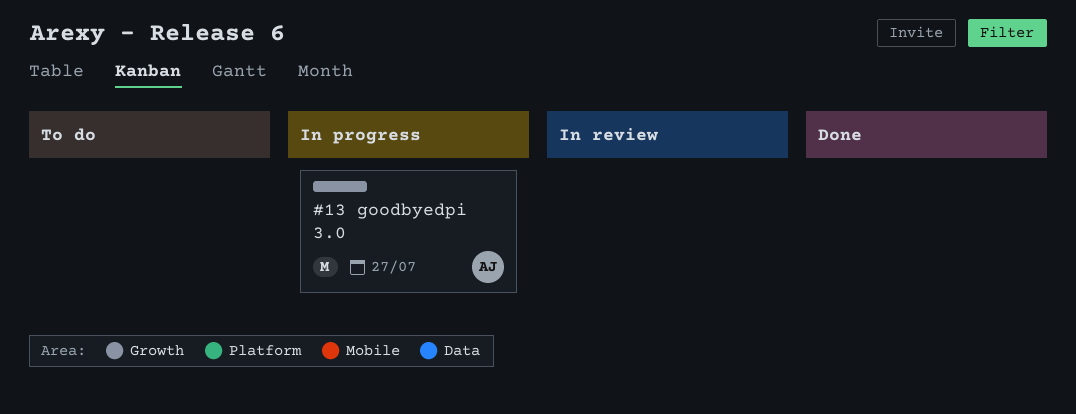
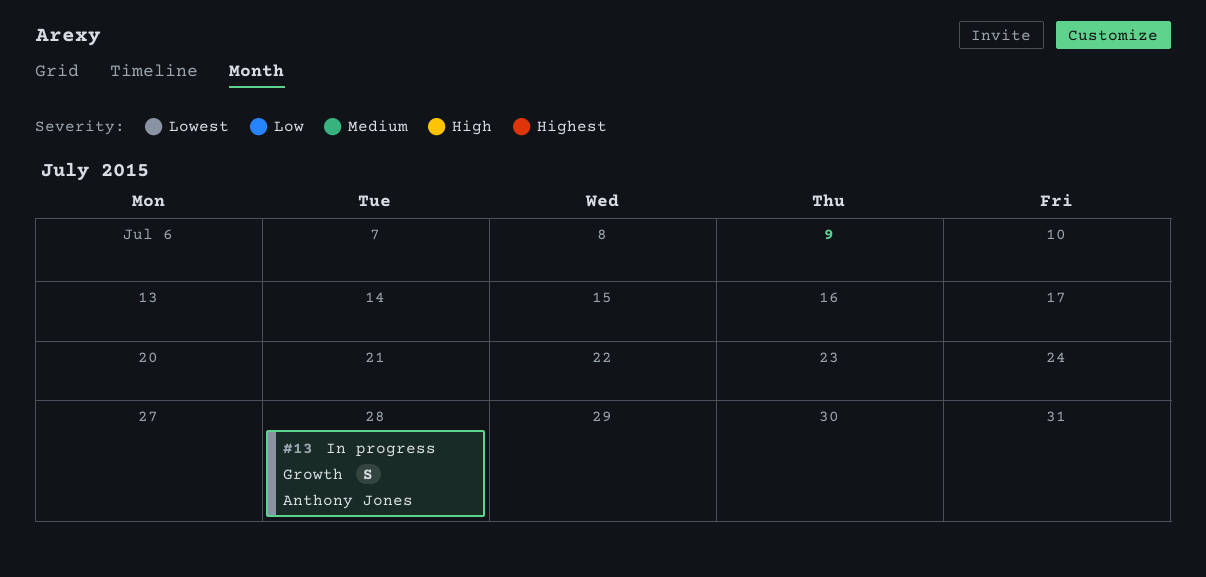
#13, estimate: M -> S
#13, due: Jul 27 -> Jul 28

